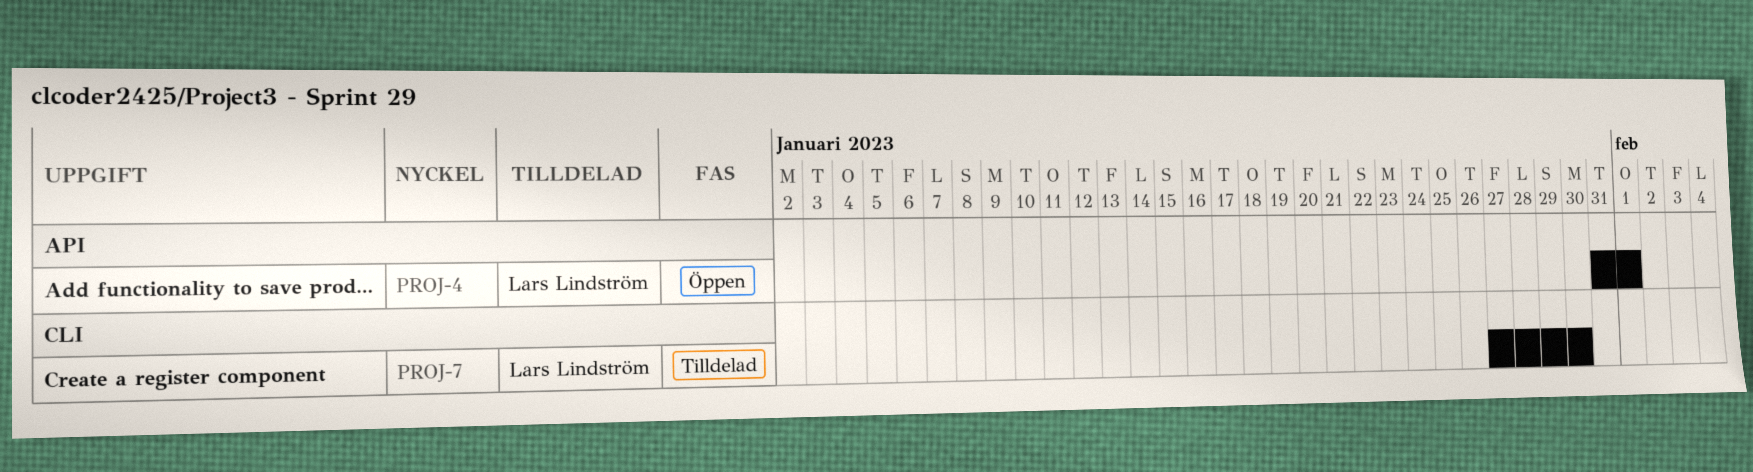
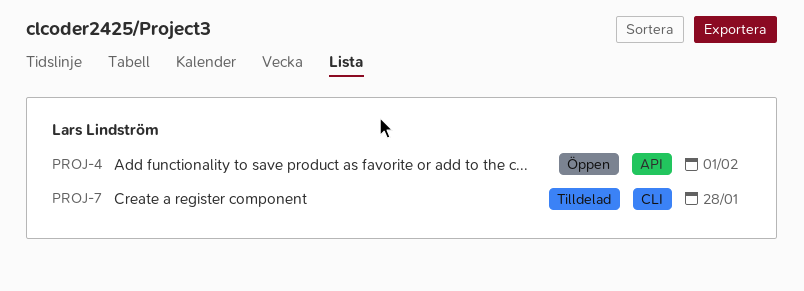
PROJ-7, due: Jan 30 -> Jan 28

